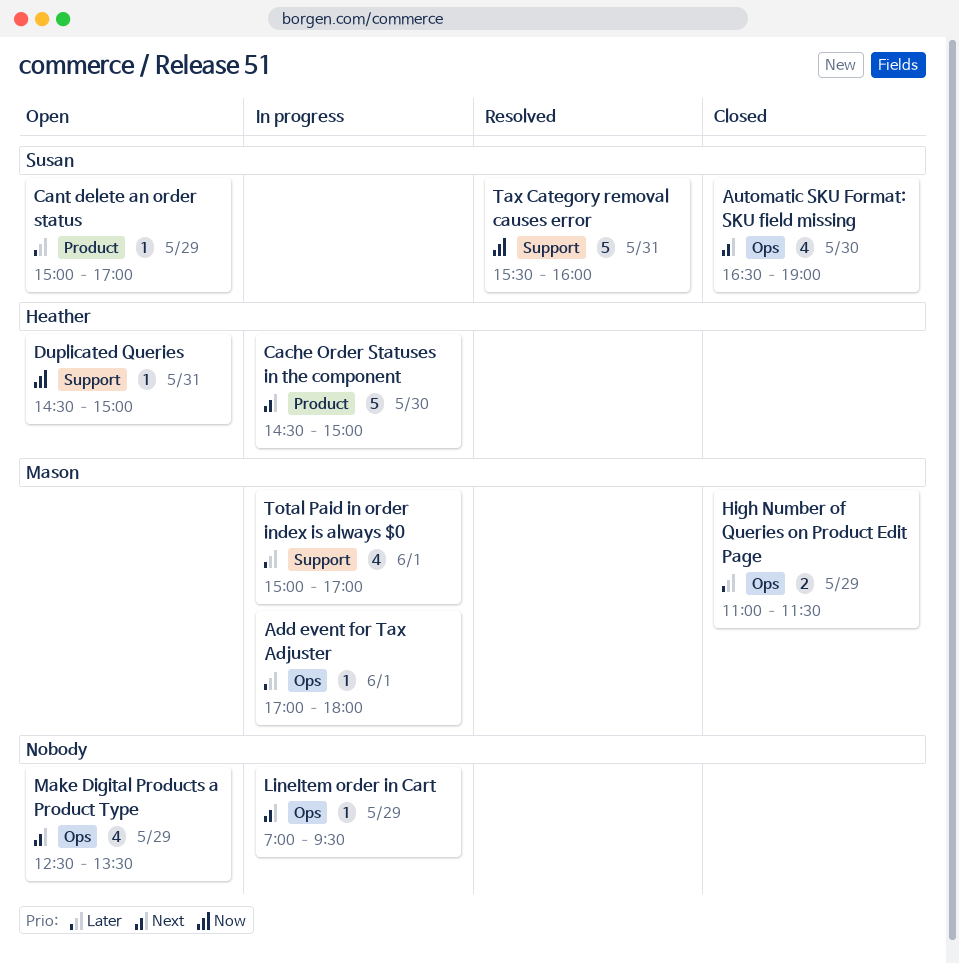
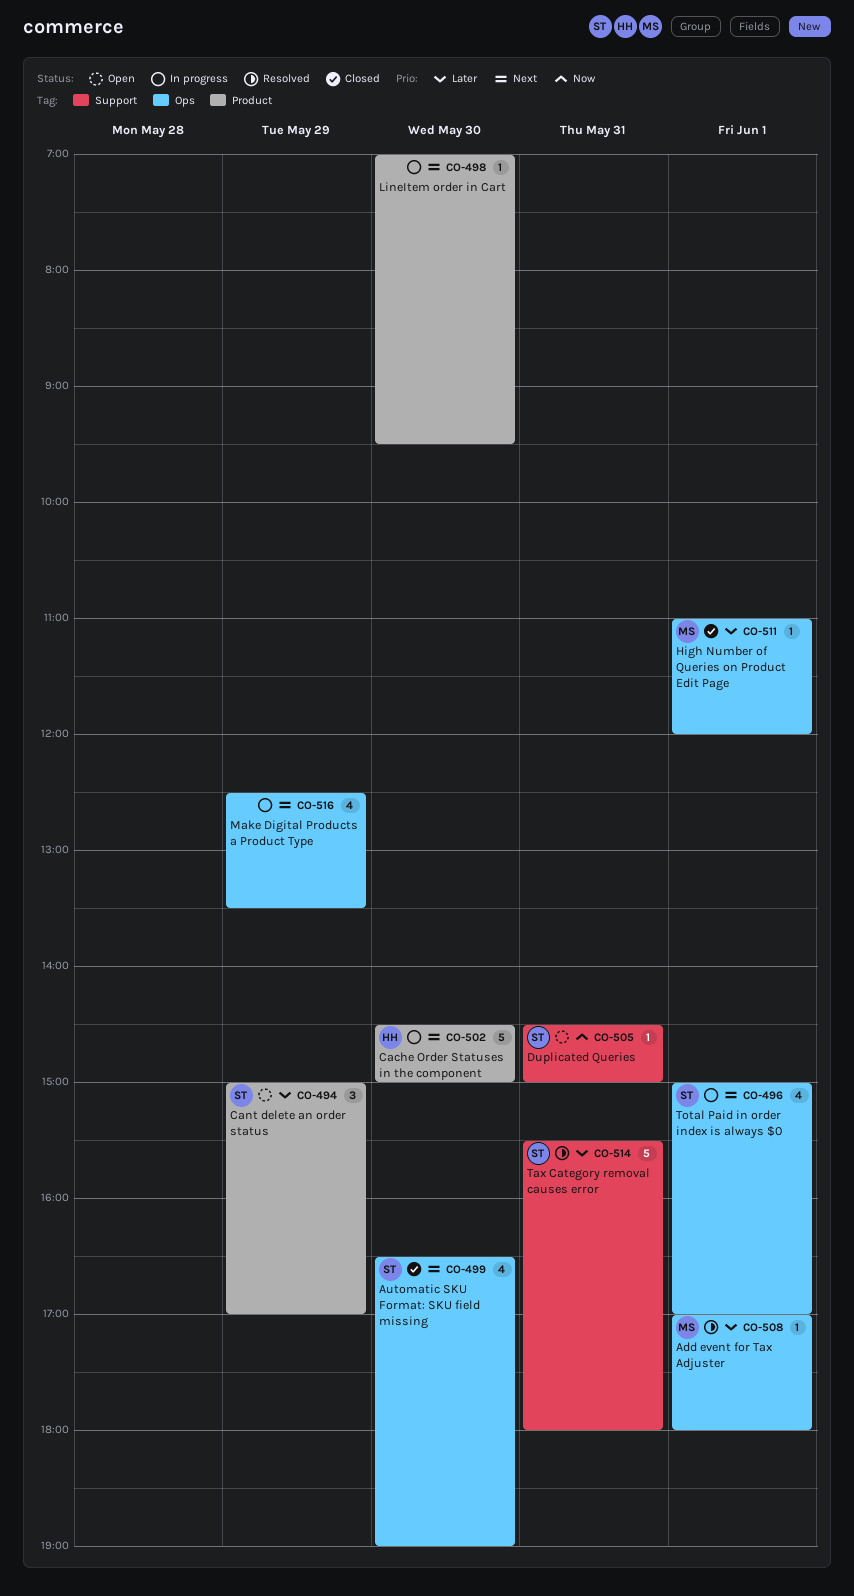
Add event for Tax Adjuster, status: In progress -> Resolved
Cant delete an order status, estimate: 1 -> 3
Duplicated Queries, owner: Heather -> Susan
High Number of Queries on Product Edit Page, estimate: 2 -> 1
High Number of Queries on Product Edit Page, day: May 29 -> Jun 1
High Number of Queries on Product Edit Page, ends: 11:30 -> 12:00
LineItem order in Cart, label: Ops -> Product
LineItem order in Cart, day: May 29 -> May 30
Make Digital Products a Product Type, status: Open -> In progress
Tax Category removal causes error, priority: Now -> Later
Tax Category removal causes error, ends: 16:00 -> 18:00
Total Paid in order index is always $0, owner: Mason -> Susan
Total Paid in order index is always $0, priority: Later -> Next
Total Paid in order index is always $0, label: Support -> Ops

